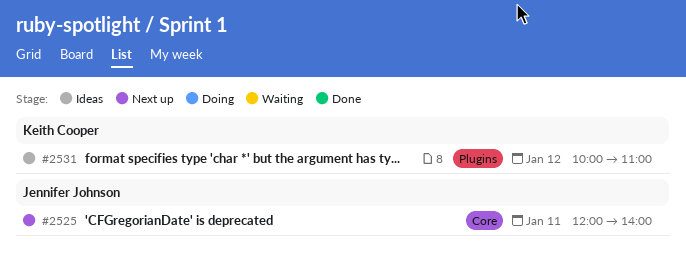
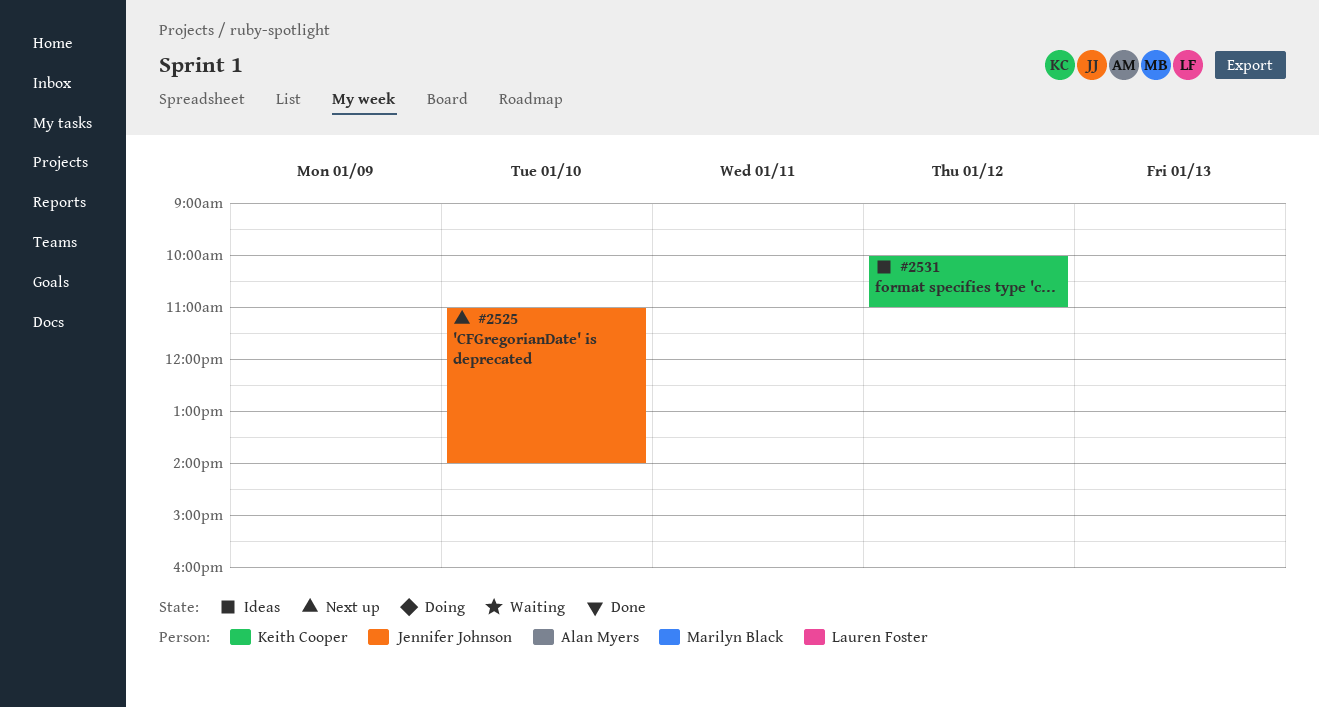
#2525, day: Jan 11 -> Jan 10
#2525, begins: 12:00 -> 11:00

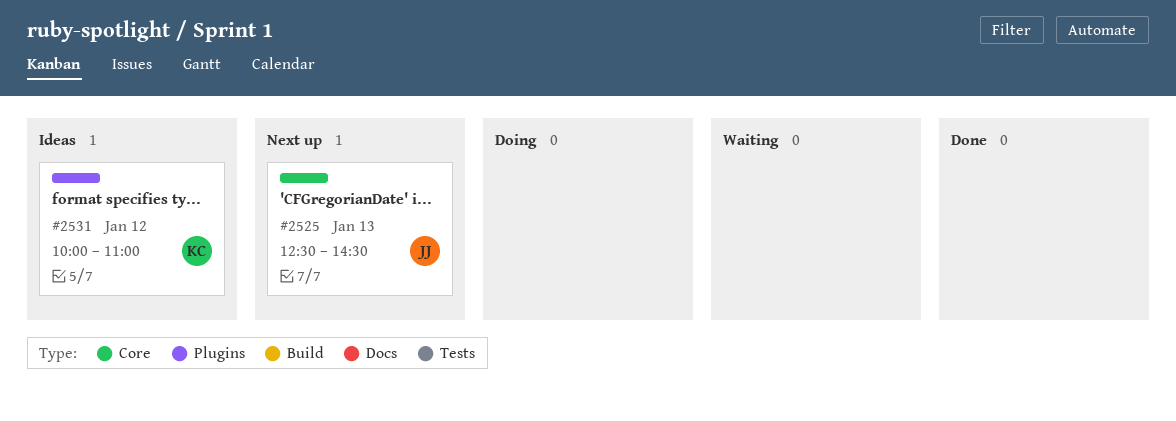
#2525, day: Jan 10 -> Jan 13
#2525, begins: 11:00 -> 12:30
#2525, ends: 14:00 -> 14:30

